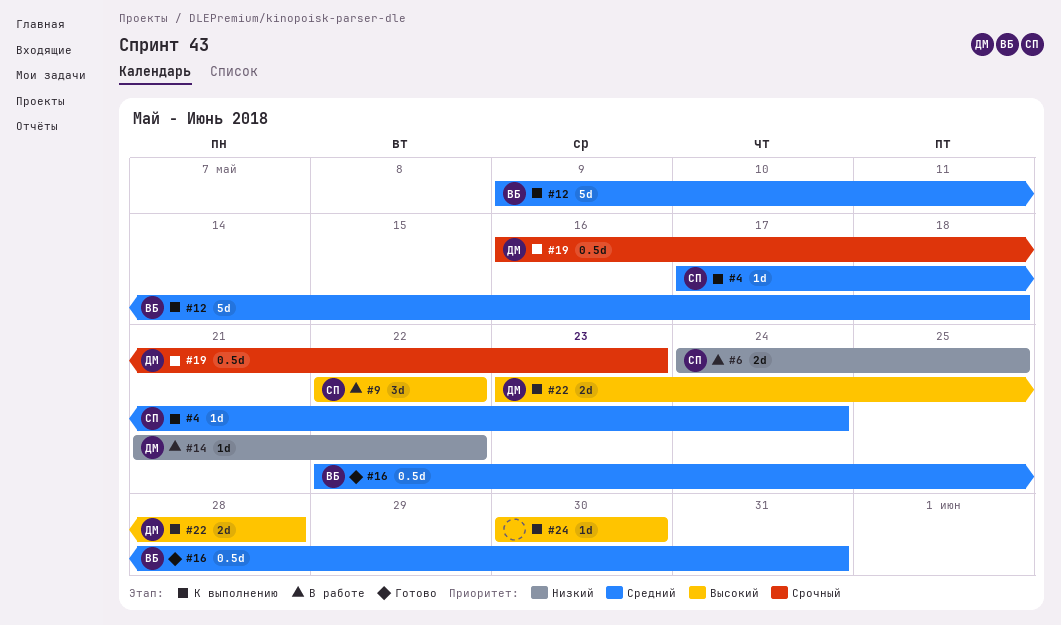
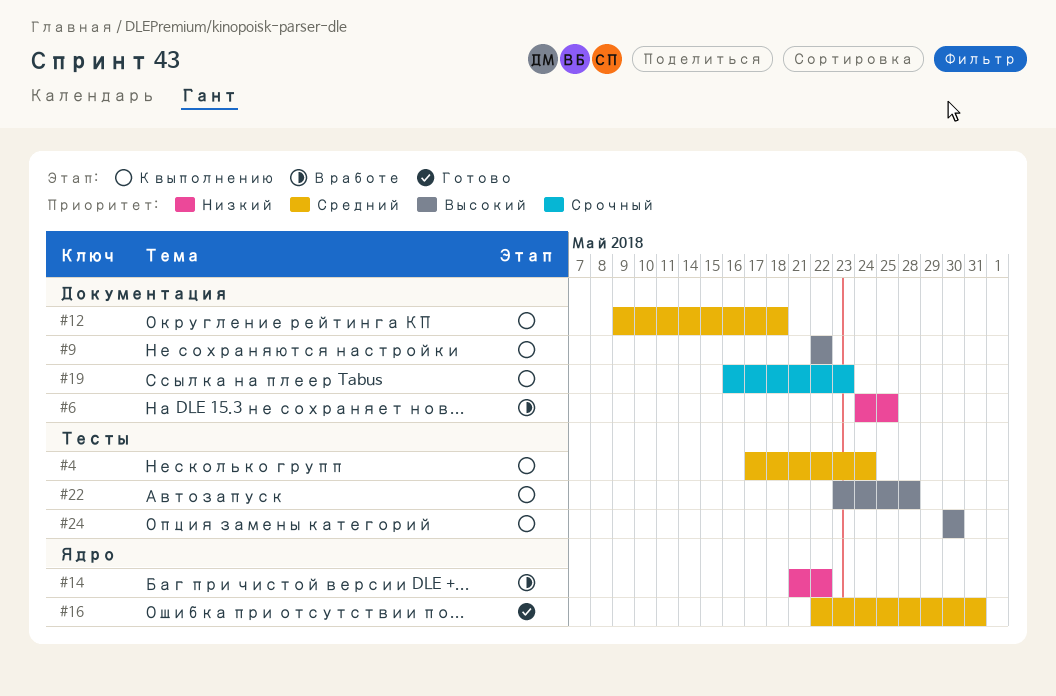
#9, status: В работе -> К выполнению

